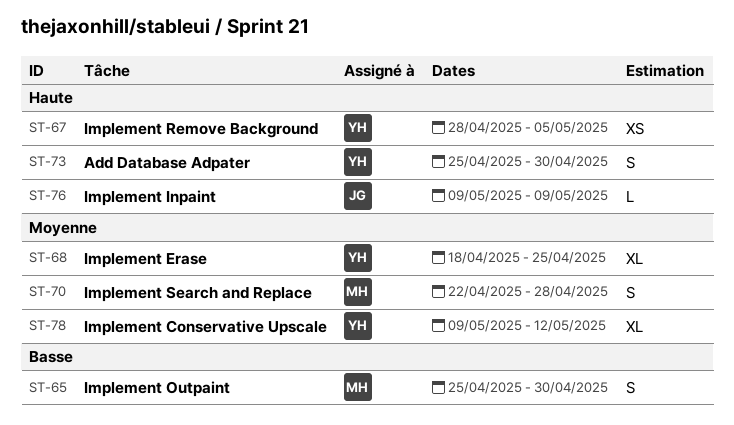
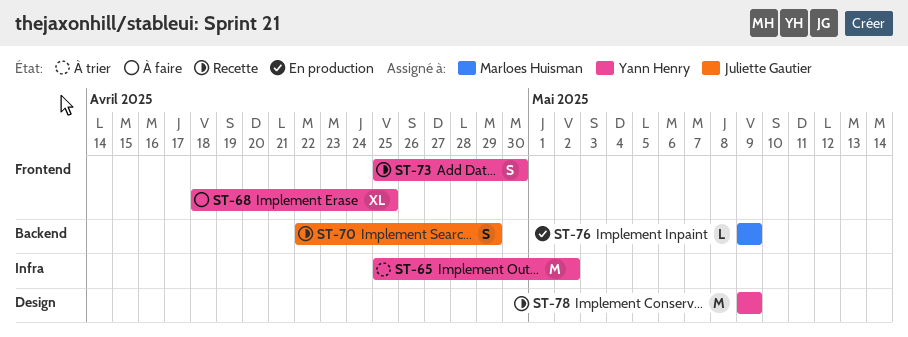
ST-65, owner: Marloes Huisman -> Yann Henry
ST-65, estimate: S -> M
ST-65, due: Apr 30 -> May 2
ST-67: present -> none
ST-70, owner: Marloes Huisman -> Juliette Gautier
ST-70, due: Apr 28 -> Apr 29
ST-76, owner: Juliette Gautier -> Marloes Huisman
ST-78, estimate: XL -> M
ST-78, due: May 12 -> May 9

